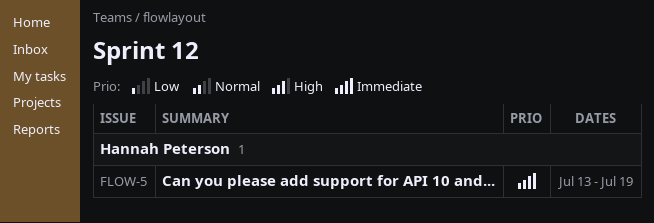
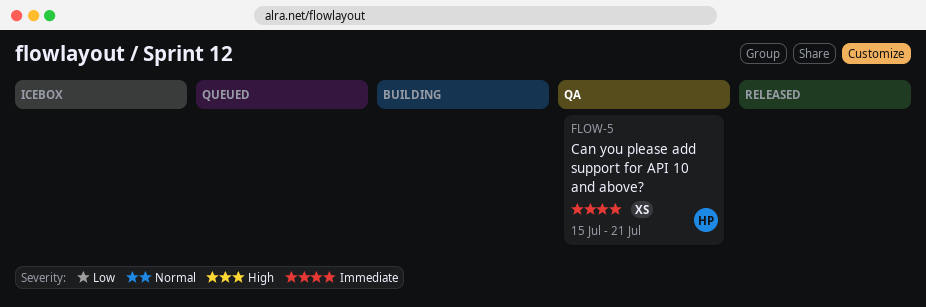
FLOW-5, start: Jul 13 -> Jul 15
FLOW-5, due: Jul 19 -> Jul 21

